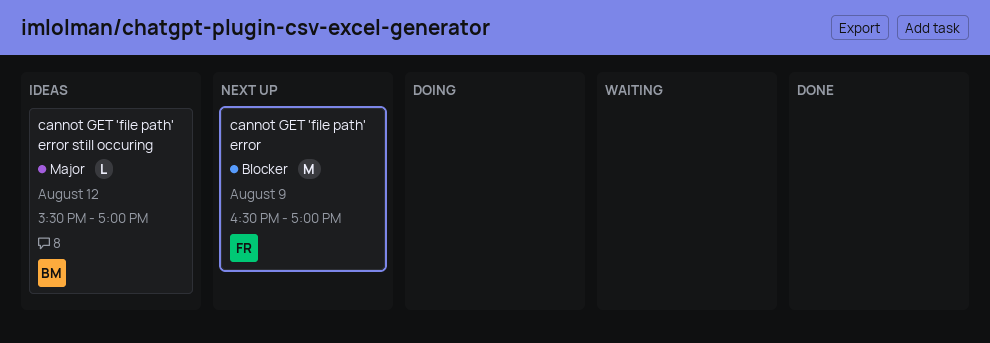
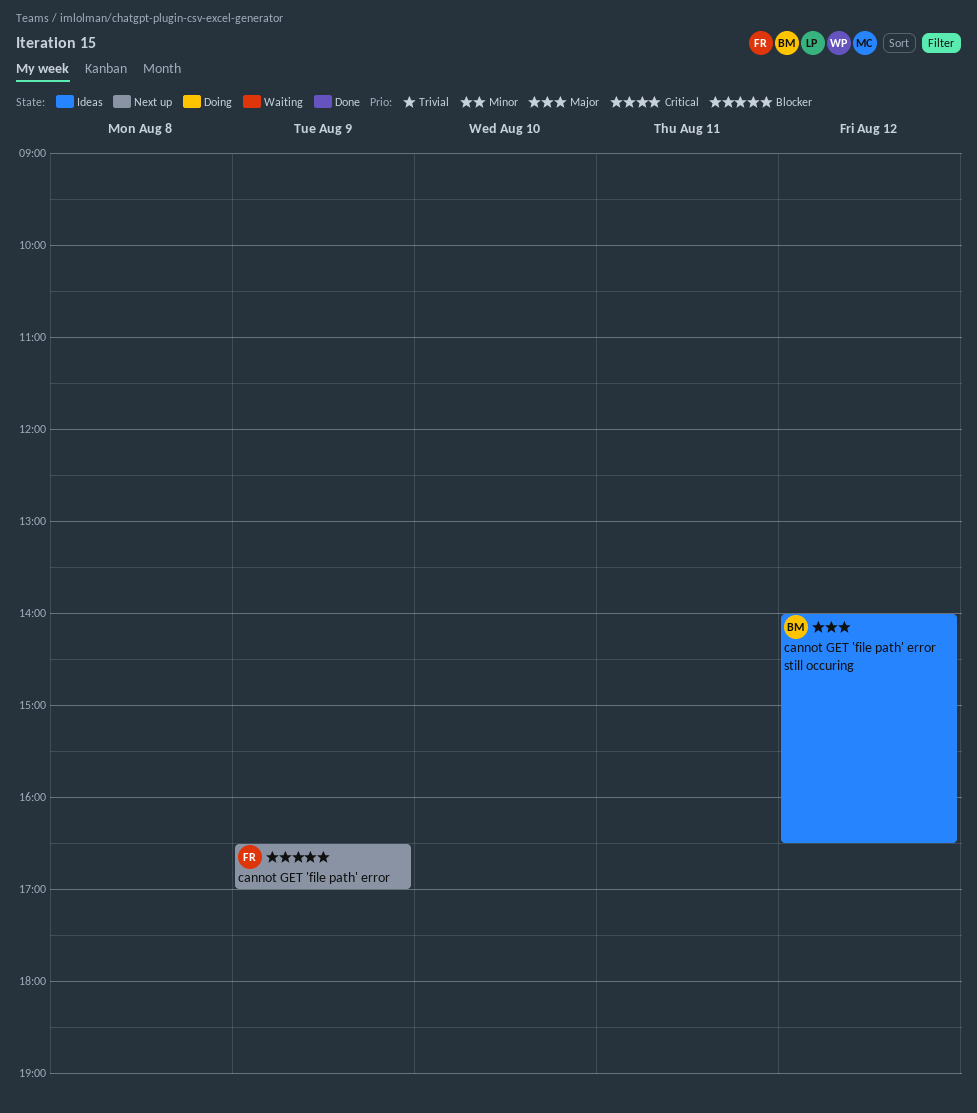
cannot GET 'file path' error still occuring, begins: 15:30 -> 14:00
cannot GET 'file path' error still occuring, ends: 17:00 -> 16:30

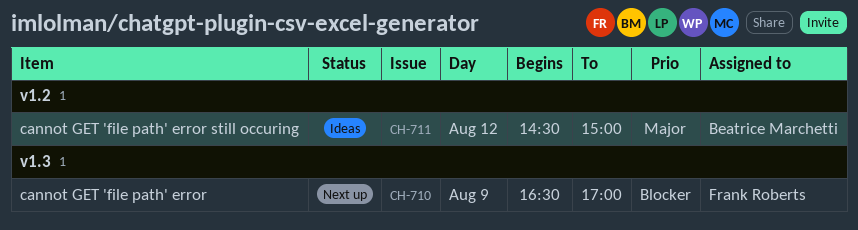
cannot GET 'file path' error still occuring, begins: 14:00 -> 14:30
cannot GET 'file path' error still occuring, ends: 16:30 -> 15:00

